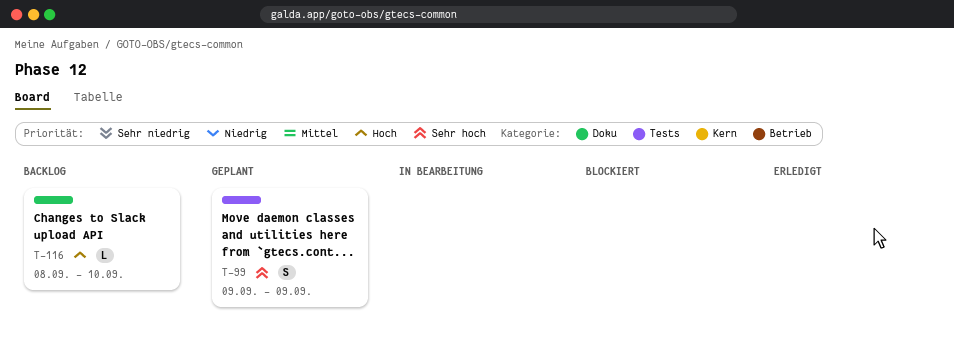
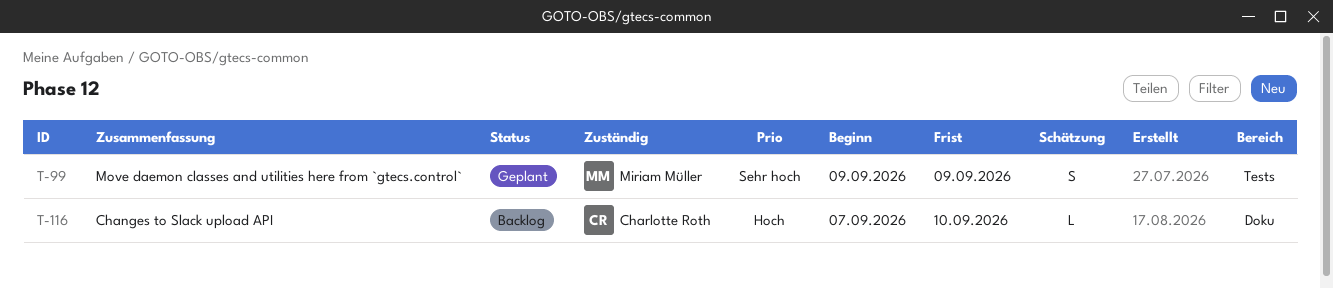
T-116, start: Sep 8 -> Sep 7

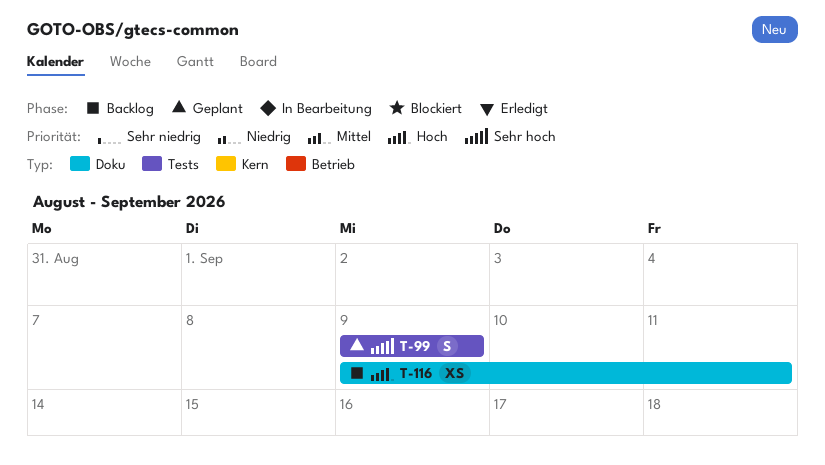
T-116, estimate: L -> XS
T-116, start: Sep 7 -> Sep 9
T-116, due: Sep 10 -> Sep 11

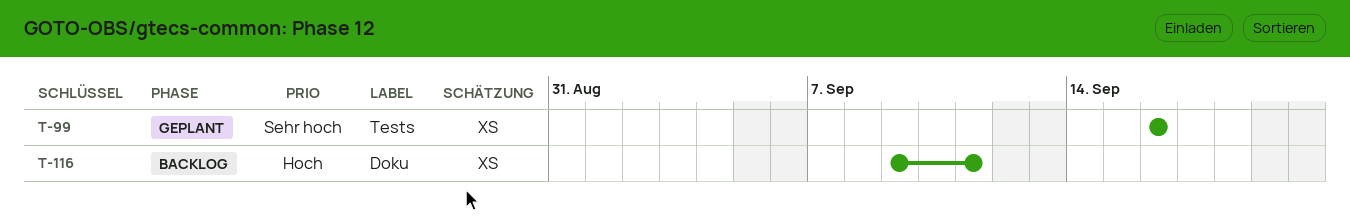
T-99, estimate: S -> XS
T-99, start: Sep 9 -> Sep 16
T-99, due: Sep 9 -> Sep 16

